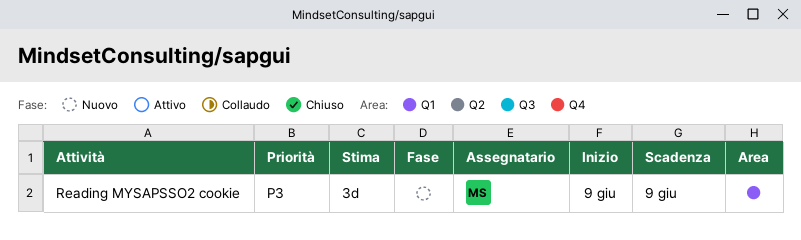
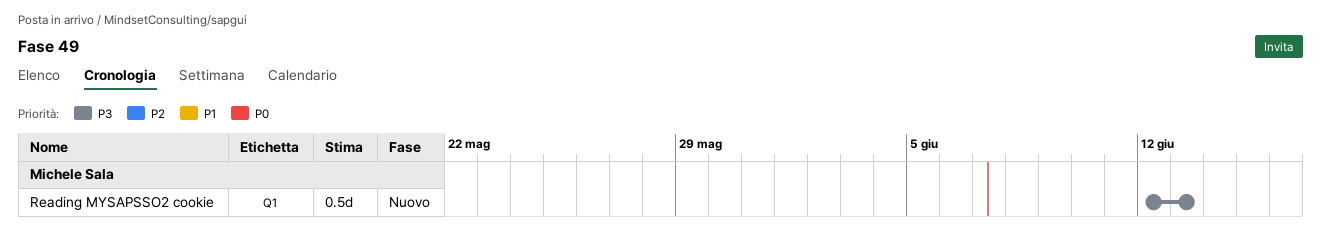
Reading MYSAPSSO2 cookie, estimate: 3d -> 0.5d
Reading MYSAPSSO2 cookie, start: Jun 9 -> Jun 12
Reading MYSAPSSO2 cookie, due: Jun 9 -> Jun 13

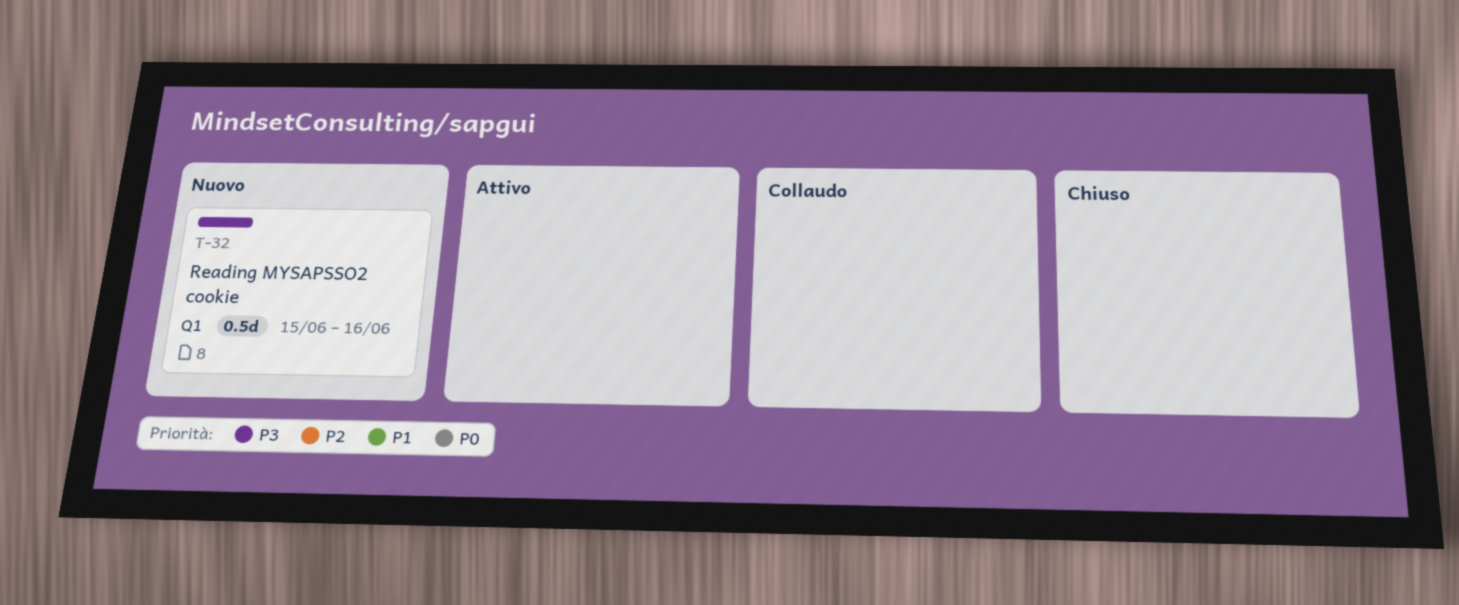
Reading MYSAPSSO2 cookie, start: Jun 12 -> Jun 15
Reading MYSAPSSO2 cookie, due: Jun 13 -> Jun 16

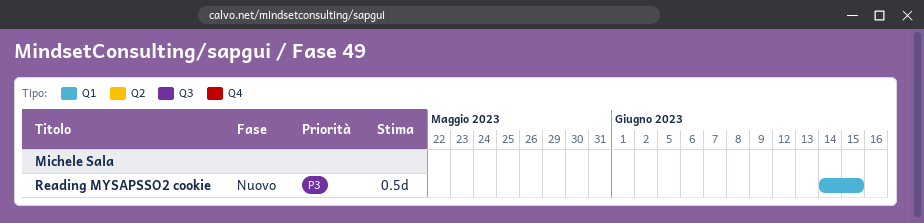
Reading MYSAPSSO2 cookie, start: Jun 15 -> Jun 14
Reading MYSAPSSO2 cookie, due: Jun 16 -> Jun 15

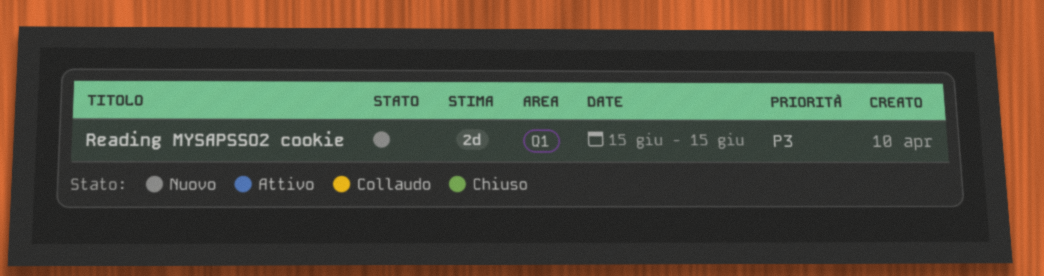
Reading MYSAPSSO2 cookie, estimate: 0.5d -> 2d
Reading MYSAPSSO2 cookie, start: Jun 14 -> Jun 15

